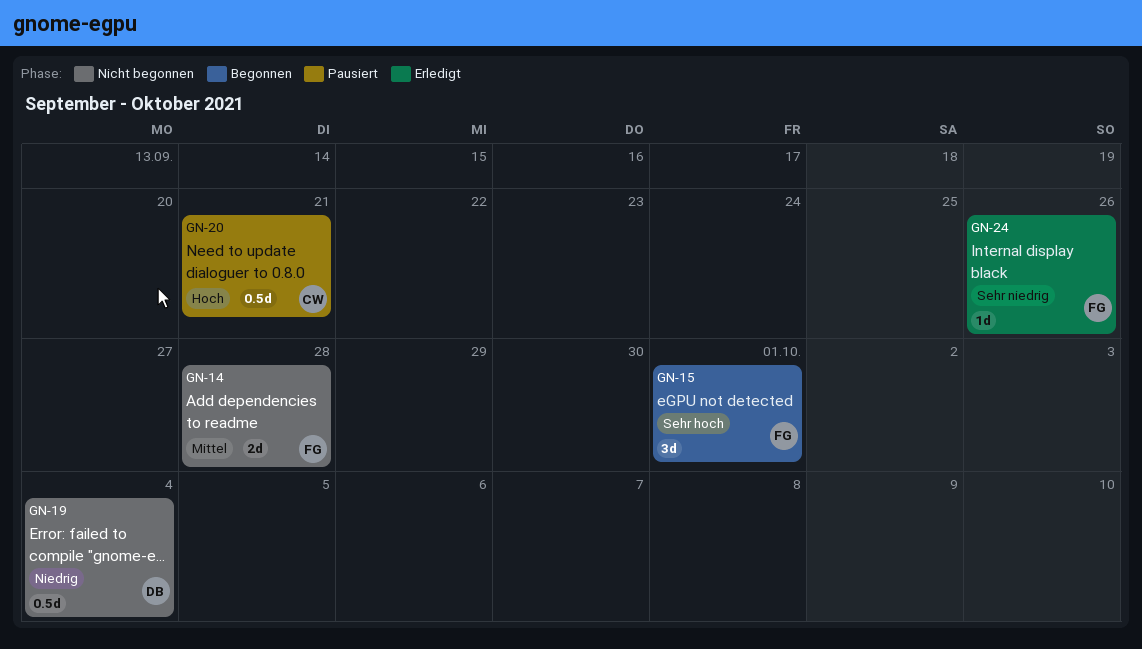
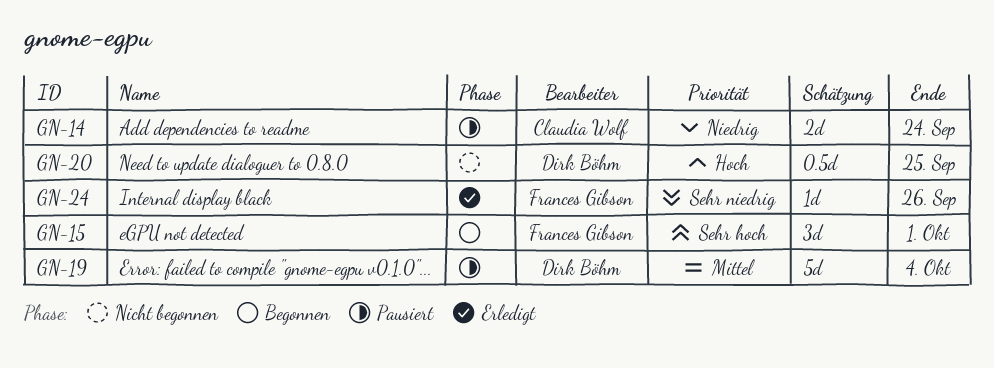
GN-14, status: Nicht begonnen -> Pausiert
GN-14, owner: Frances Gibson -> Claudia Wolf
GN-14, priority: Mittel -> Niedrig
GN-14, due: Sep 28 -> Sep 24
GN-19, status: Nicht begonnen -> Pausiert
GN-19, priority: Niedrig -> Mittel
GN-19, estimate: 0.5d -> 5d
GN-20, status: Pausiert -> Nicht begonnen
GN-20, owner: Claudia Wolf -> Dirk Böhm
GN-20, due: Sep 21 -> Sep 25

